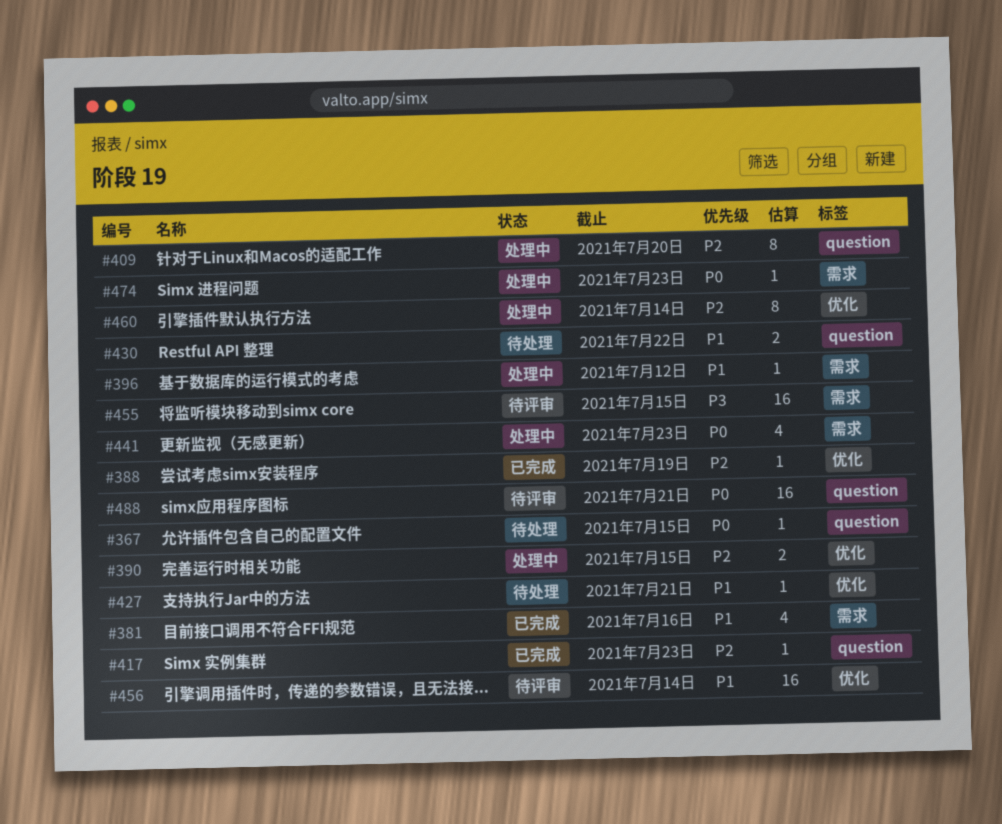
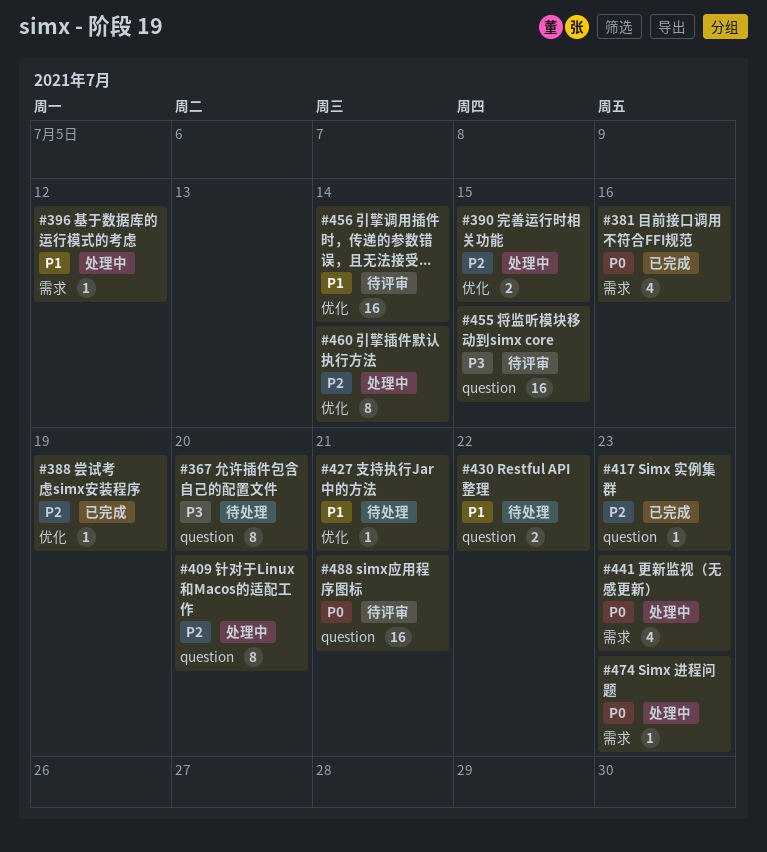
#367, priority: P0 -> P3
#367, estimate: 1 -> 8
#367, due: Jul 15 -> Jul 20
#381, priority: P1 -> P0
#455, label: 需求 -> question

